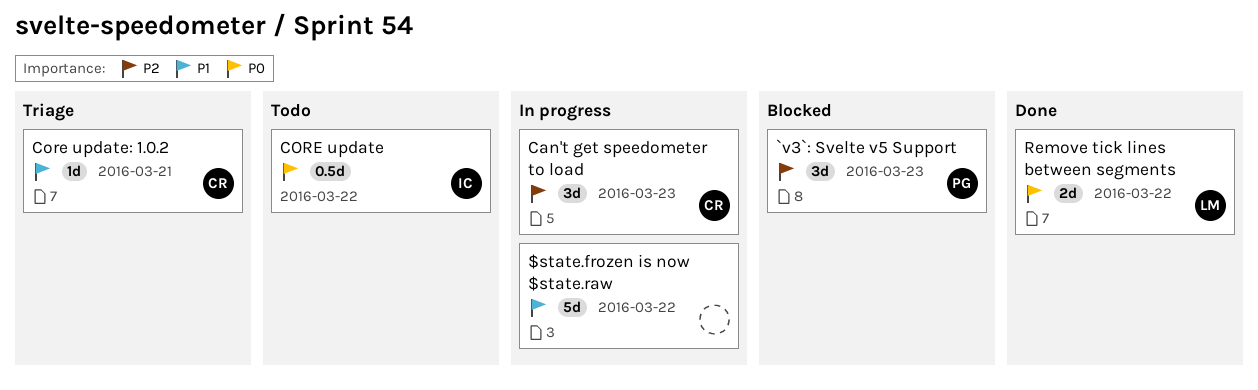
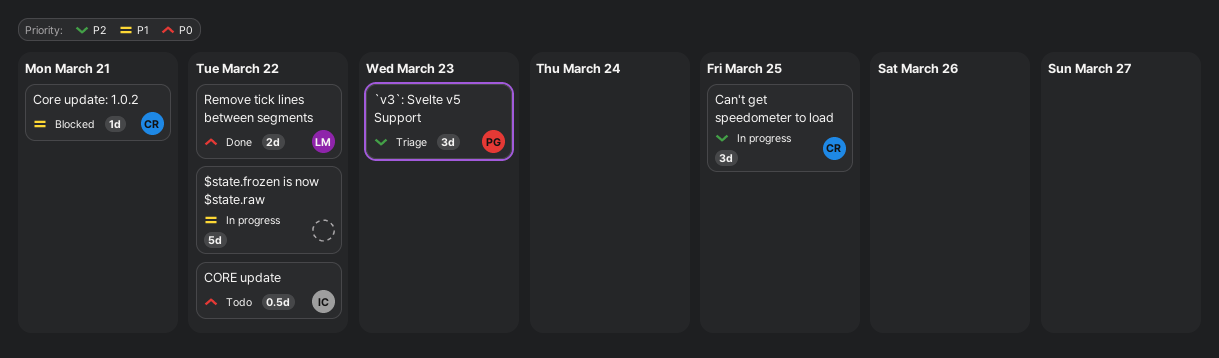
`v3`: Svelte v5 Support, status: Blocked -> Triage
Can't get speedometer to load, due: Mar 23 -> Mar 25
Core update: 1.0.2, status: Triage -> Blocked

